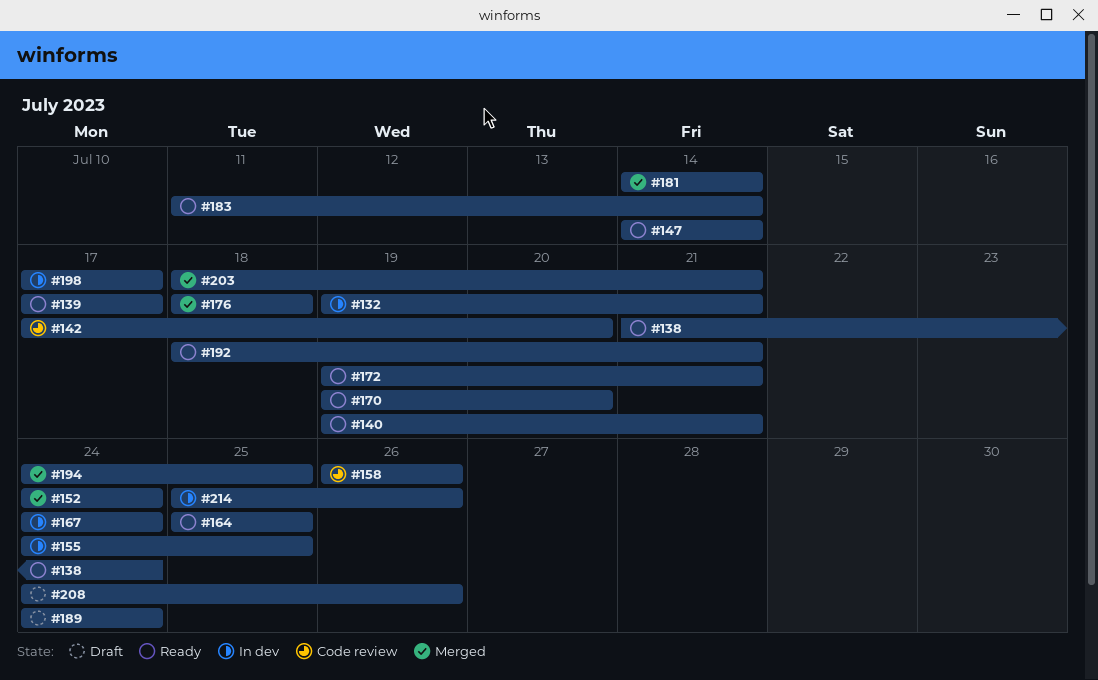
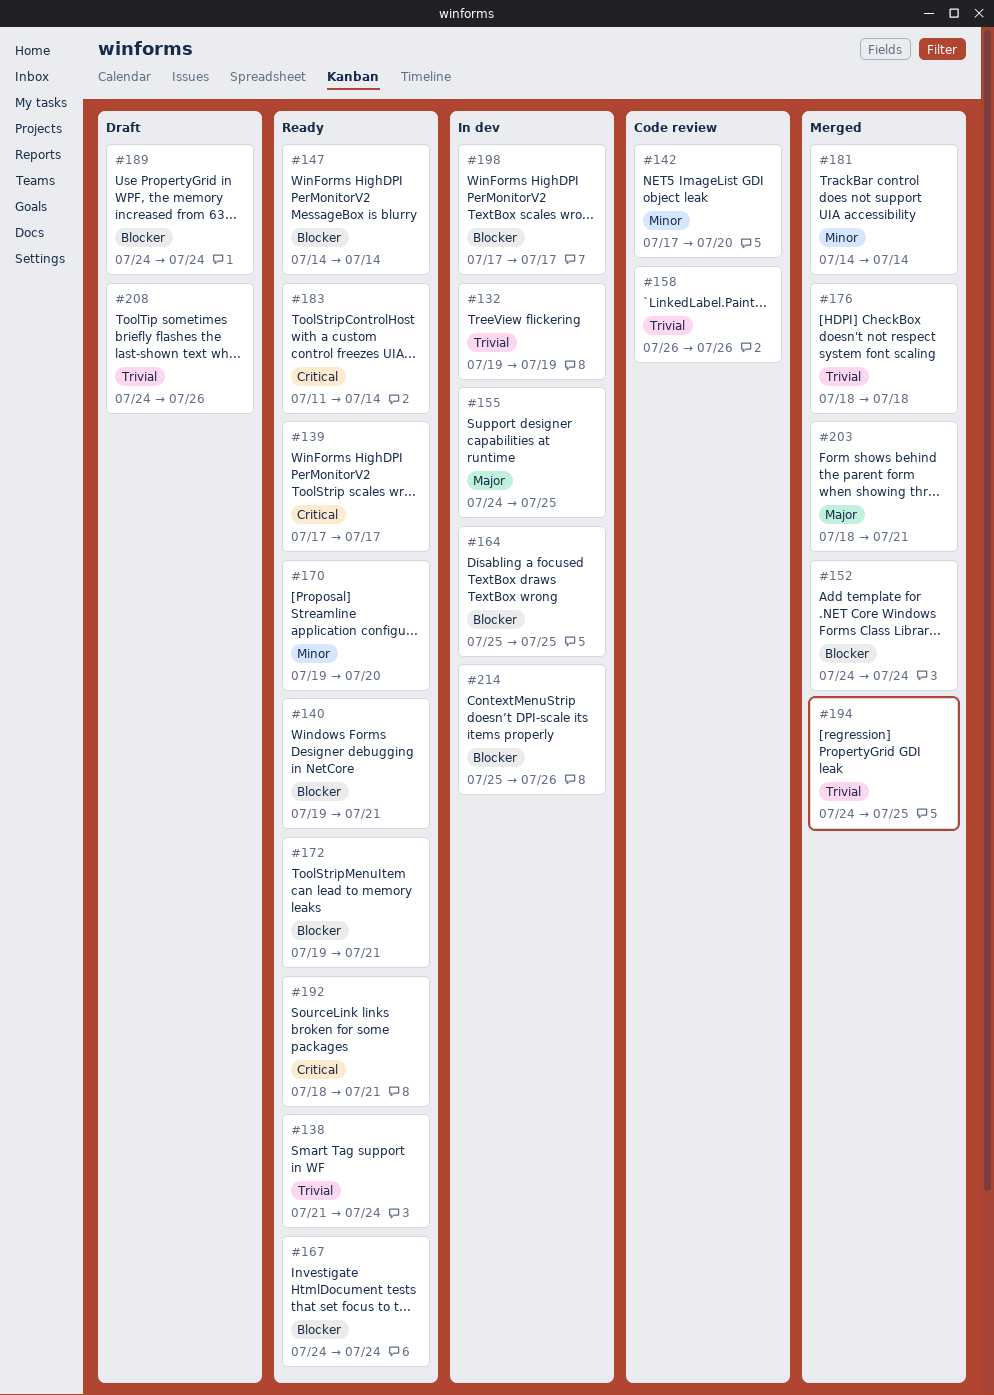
#132, due: Jul 21 -> Jul 19
#164, status: Ready -> In dev
#167, status: In dev -> Ready

